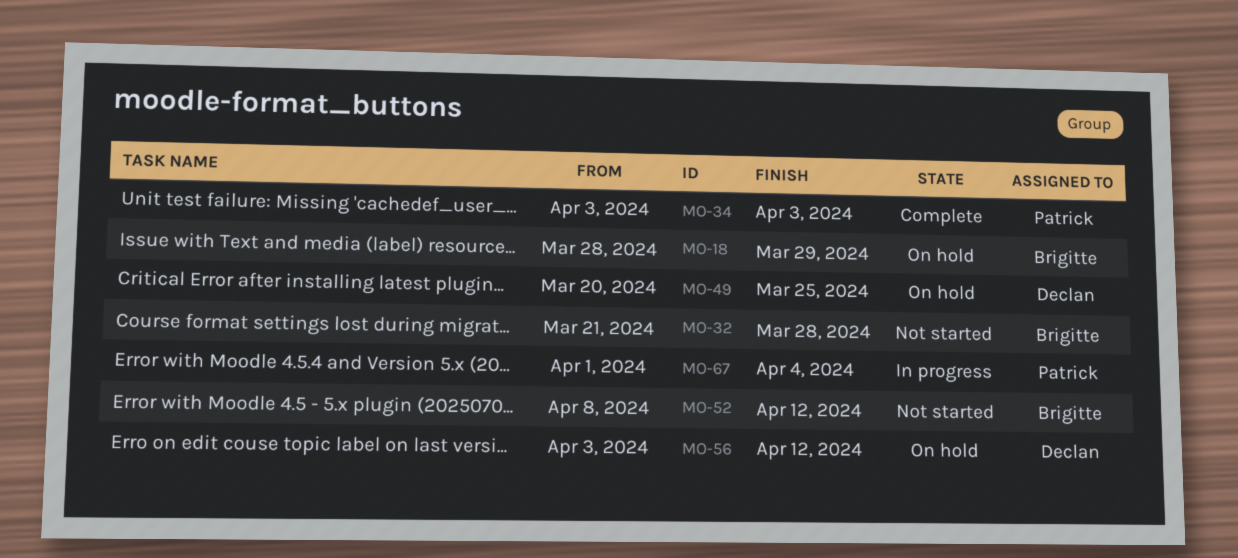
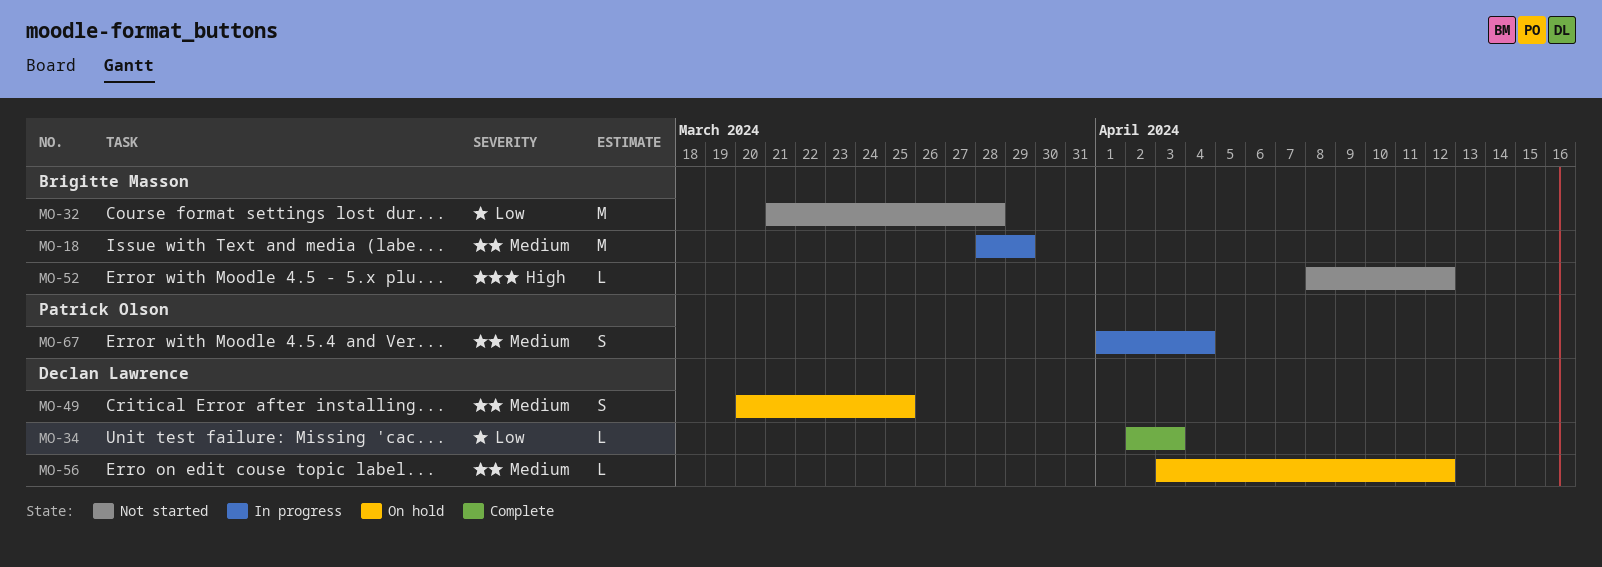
MO-18, status: On hold -> In progress
MO-34, owner: Patrick Olson -> Declan Lawrence
MO-34, start: Apr 3 -> Apr 2

